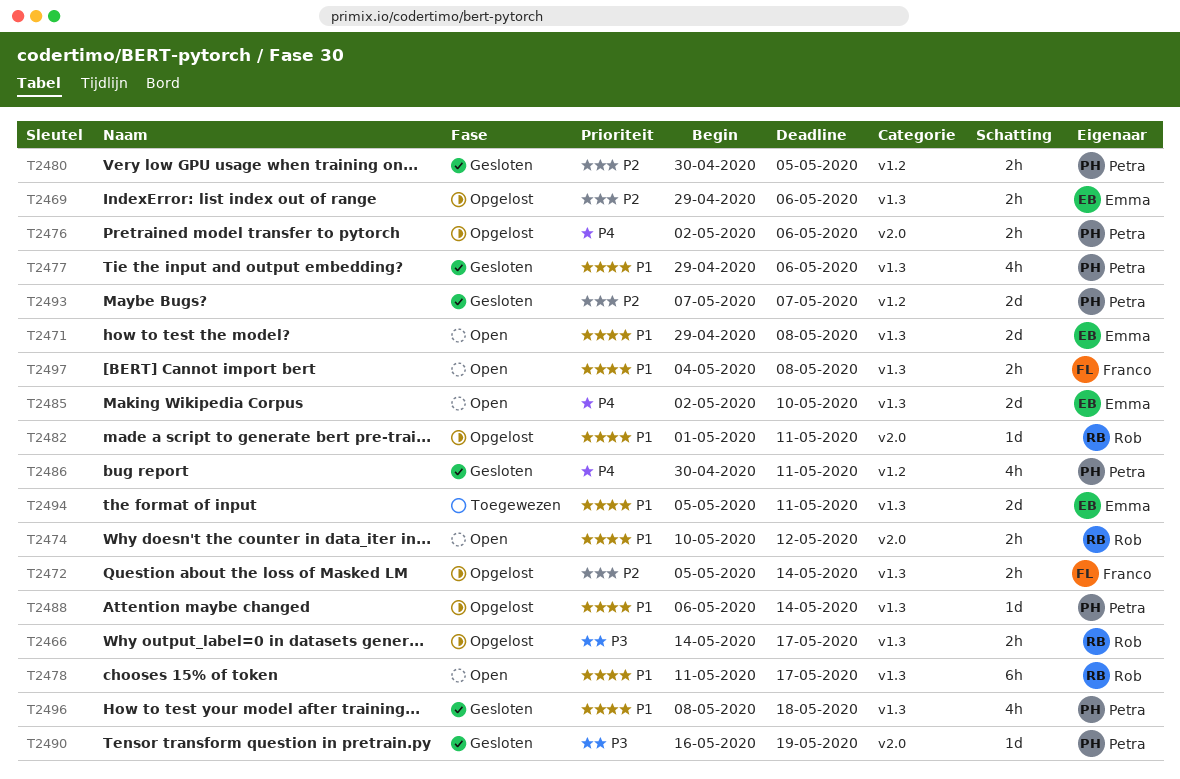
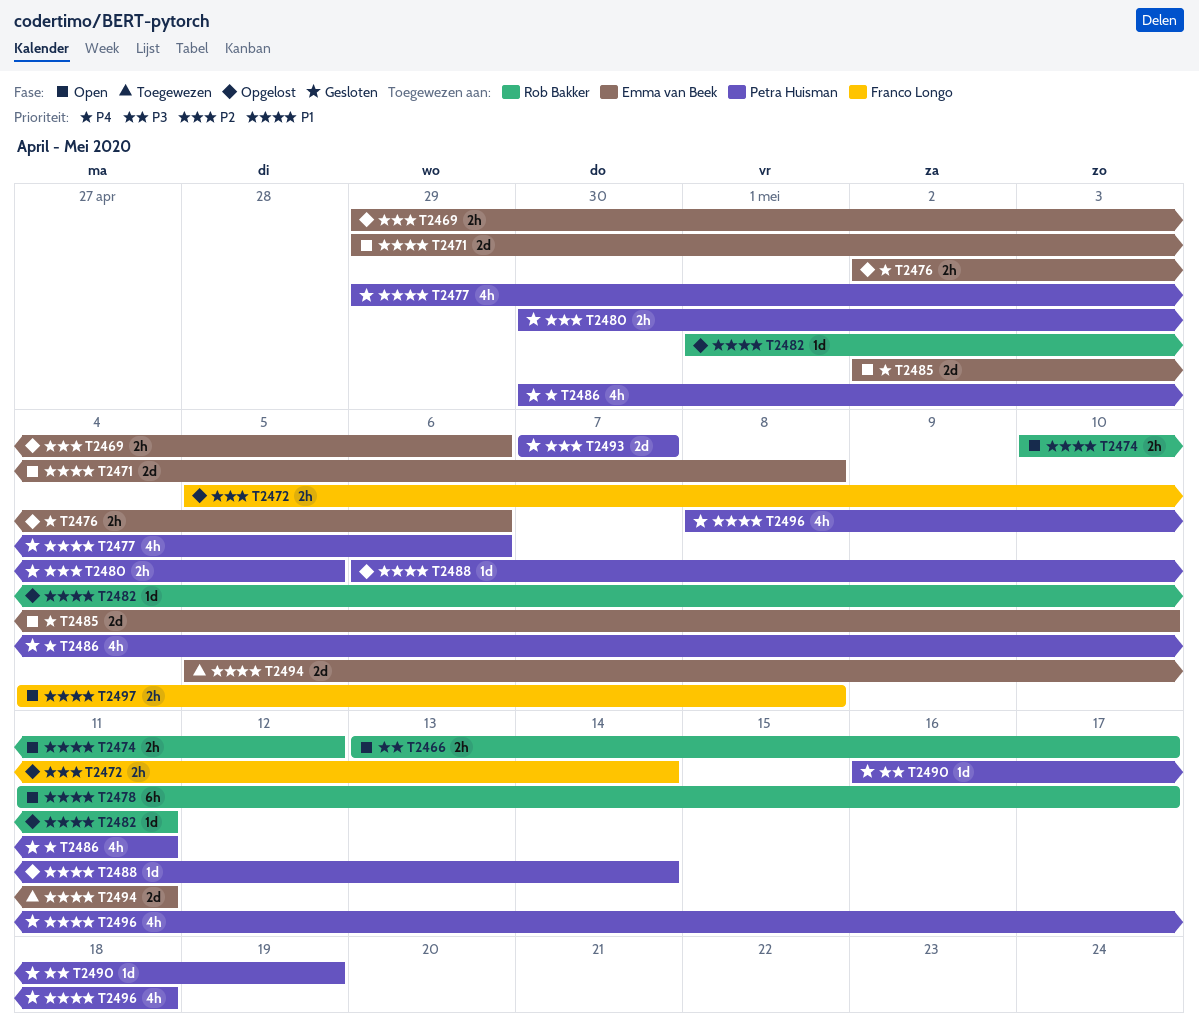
T2466, status: Opgelost -> Open
T2466, start: May 14 -> May 13
T2476, owner: Petra Huisman -> Emma van Beek

